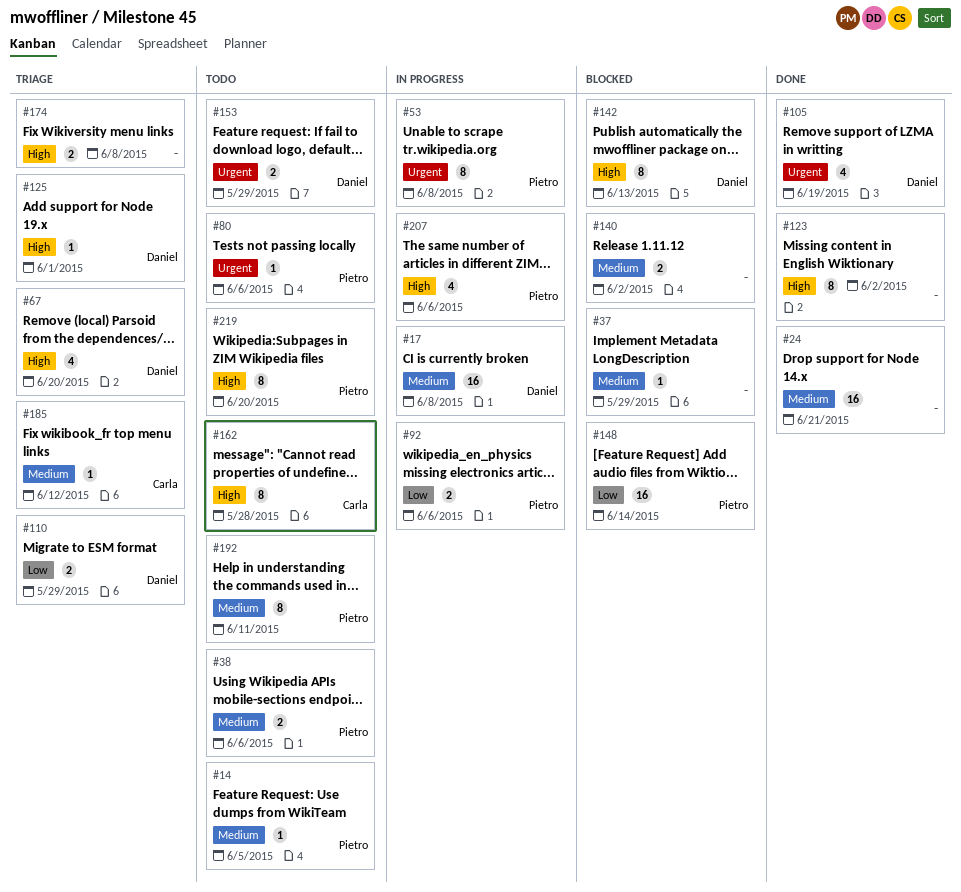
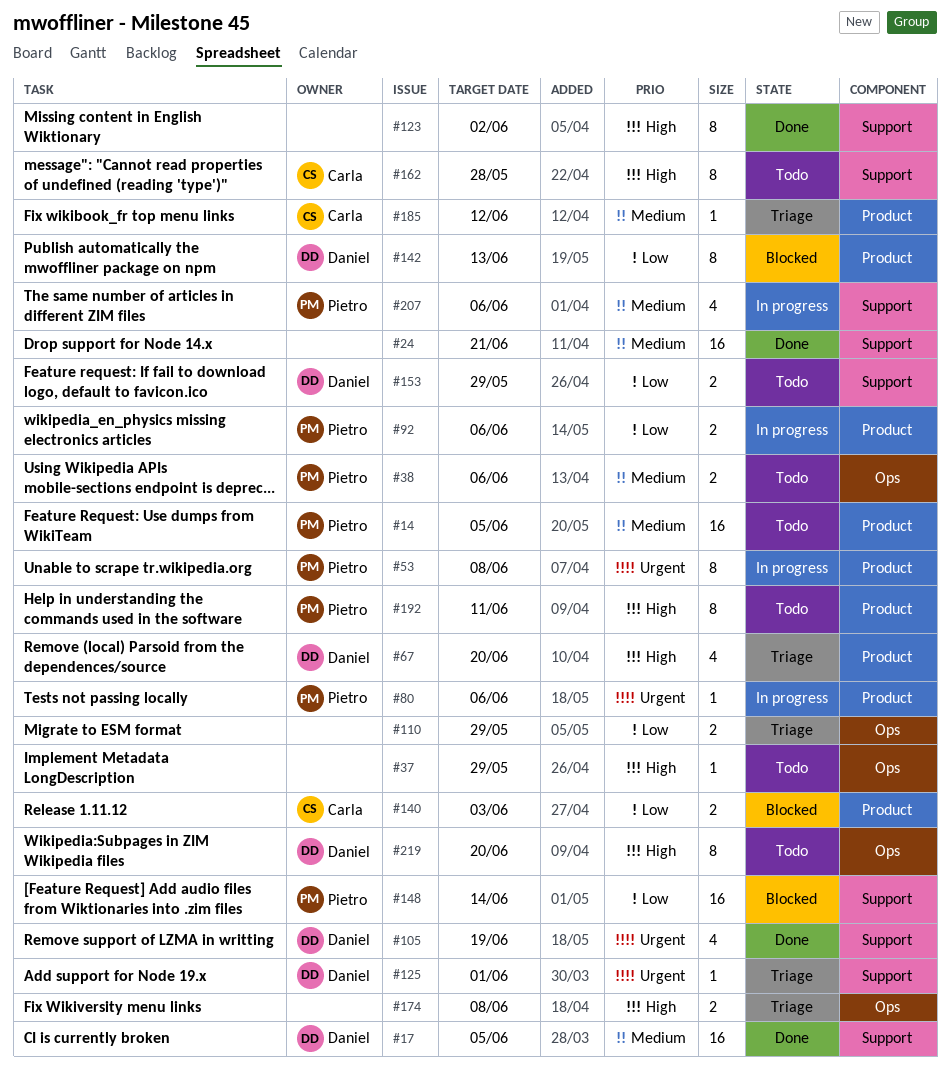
#14, estimate: 1 -> 16
#17, status: In progress -> Done
#17, due: Jun 8 -> Jun 5
#37, status: Blocked -> Todo
#37, priority: Medium -> High
#80, status: Todo -> In progress
#110, owner: Daniel -> none
#125, priority: High -> Urgent
#140, owner: none -> Carla
#140, priority: Medium -> Low
#140, due: Jun 2 -> Jun 3
#142, priority: High -> Low
#153, priority: Urgent -> Low
#192, priority: Medium -> High
#207, priority: High -> Medium
#219, owner: Pietro -> Daniel

